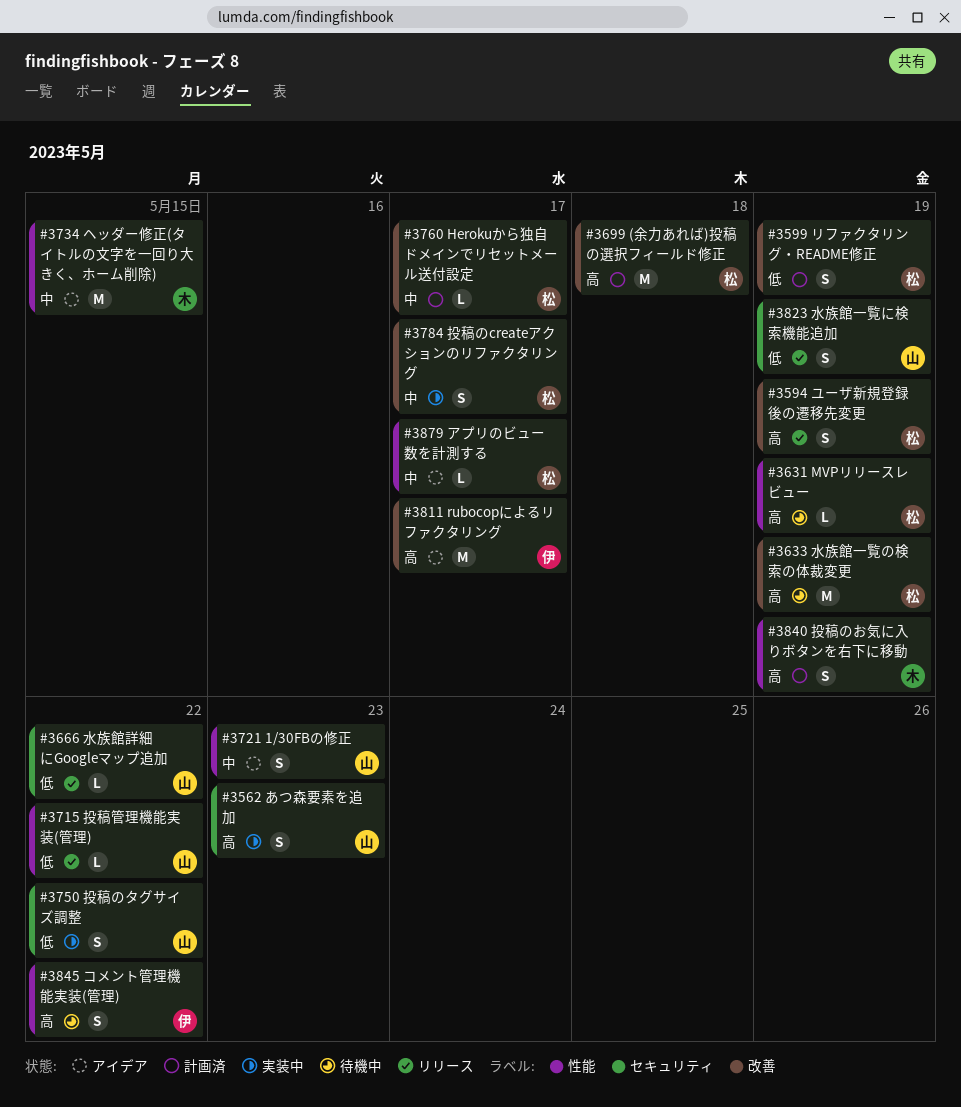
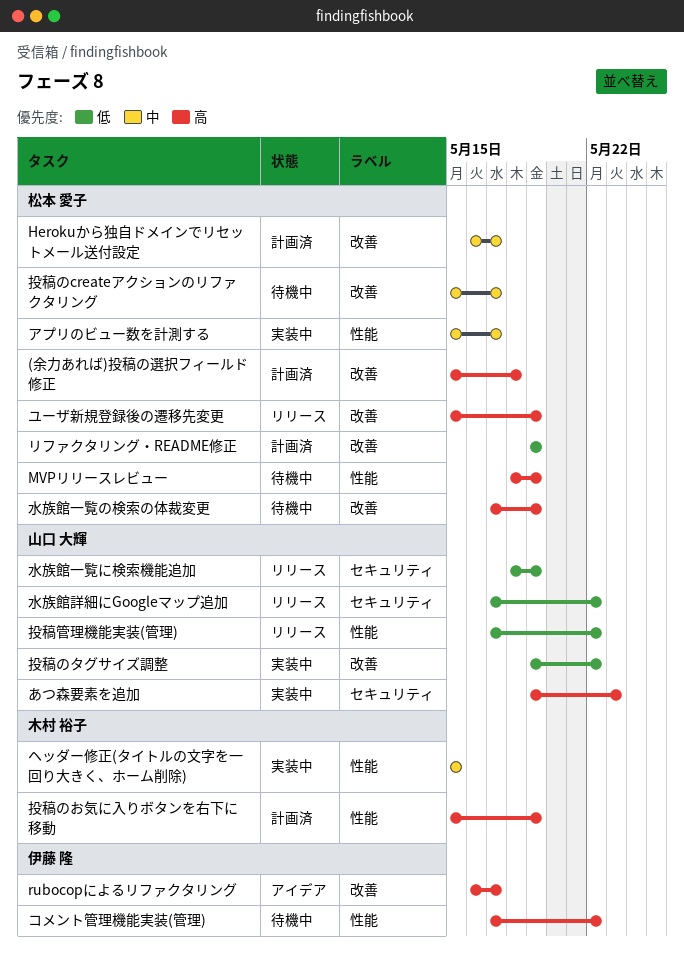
1/30FBの修正: present -> none
アプリのビュー数を計測する, status: アイデア -> 実装中
ヘッダー修正(タイトルの文字を一回り大きく、ホーム削除), status: アイデア -> 実装中
投稿のcreateアクションのリファクタリング, status: 実装中 -> 待機中
投稿のタグサイズ調整, label: セキュリティ -> 改善

